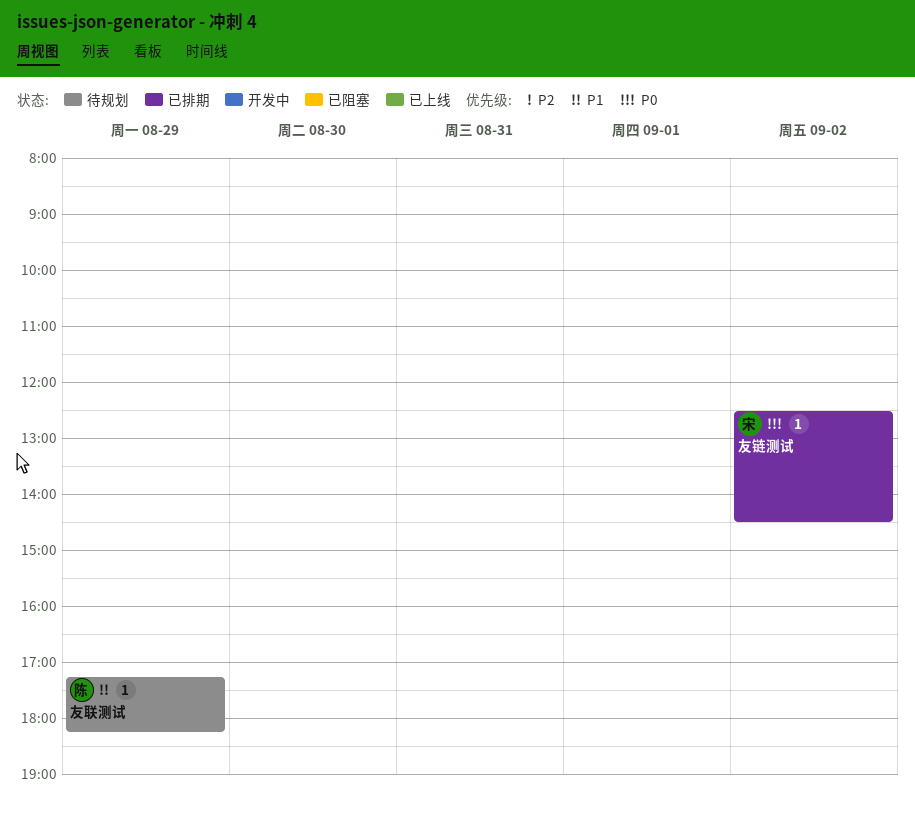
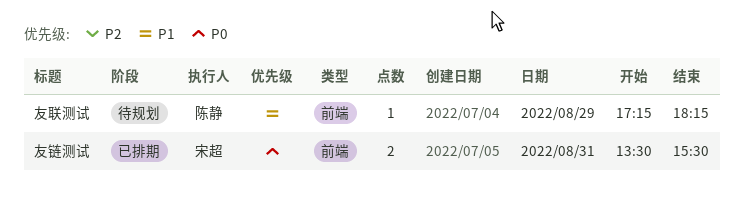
友链测试, estimate: 1 -> 2
友链测试, day: Sep 2 -> Aug 31
友链测试, begins: 12:30 -> 13:30
友链测试, ends: 14:30 -> 15:30

